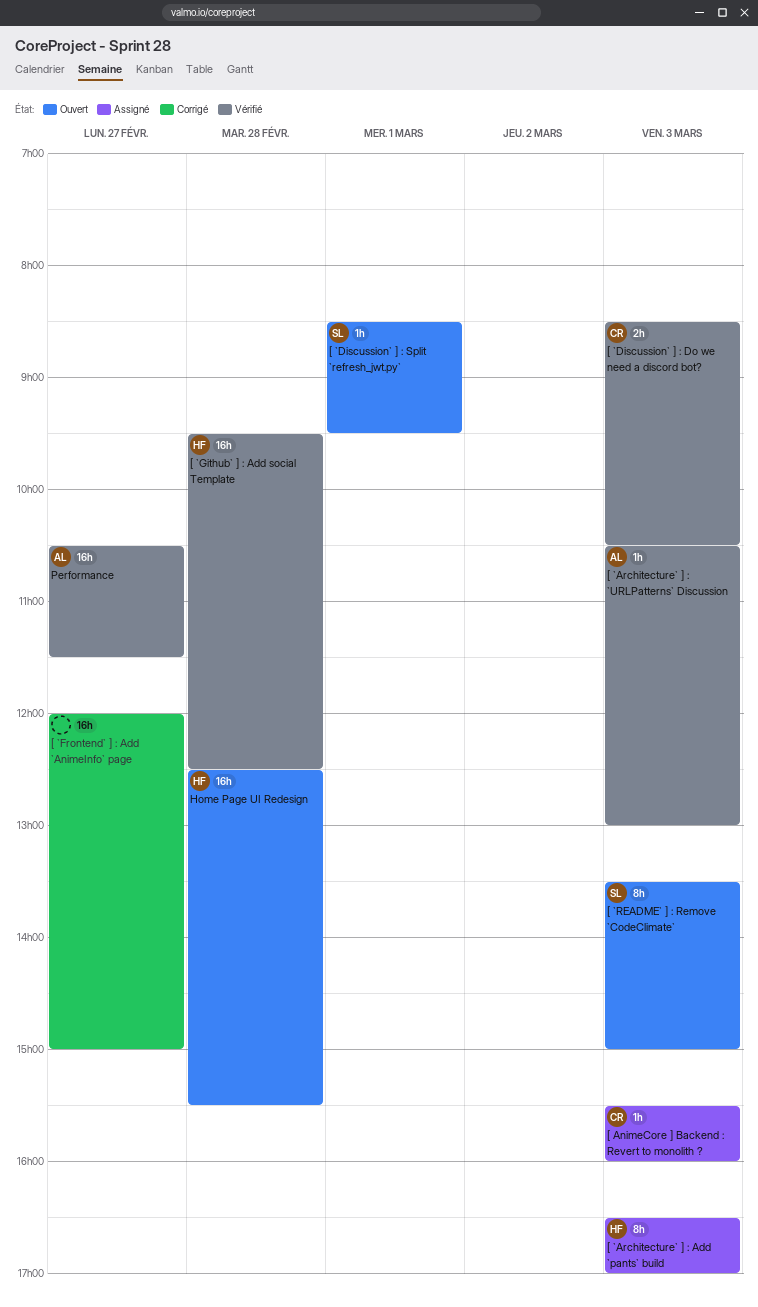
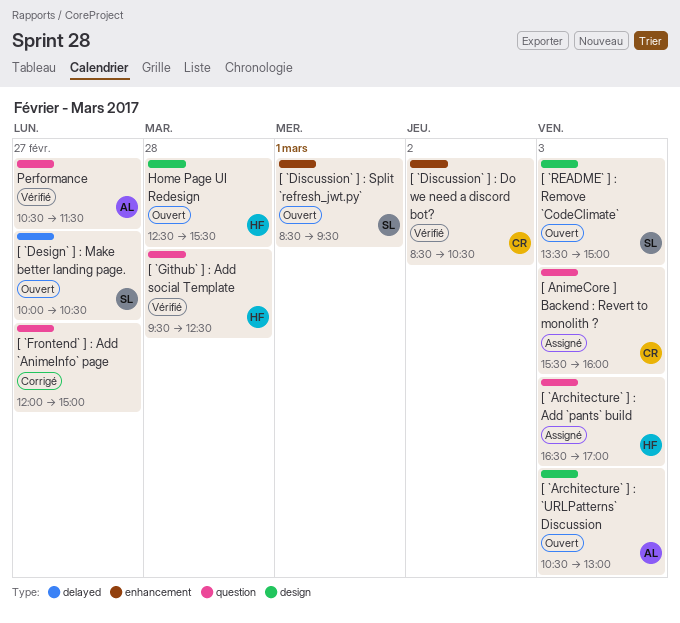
[ `Architecture` ] : `URLPatterns` Discussion, status: Vérifié -> Ouvert
[ `Design` ] : Make better landing page.: none -> present
[ `Discussion` ] : Do we need a discord bot?, day: Mar 3 -> Mar 2

